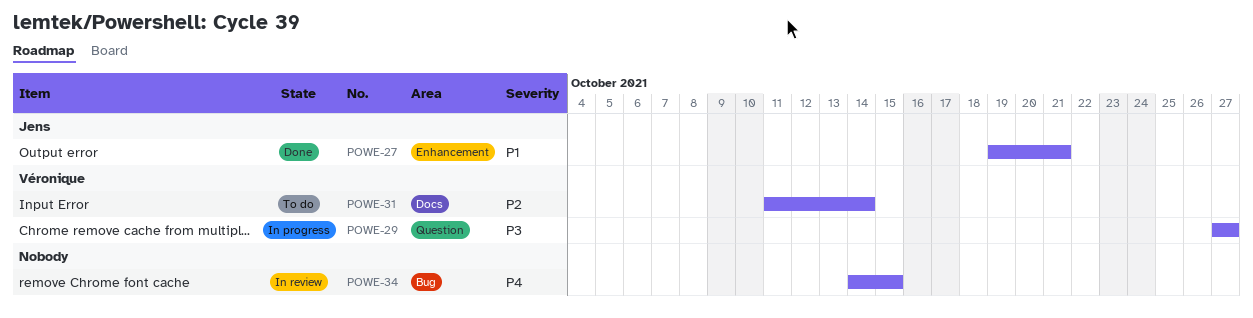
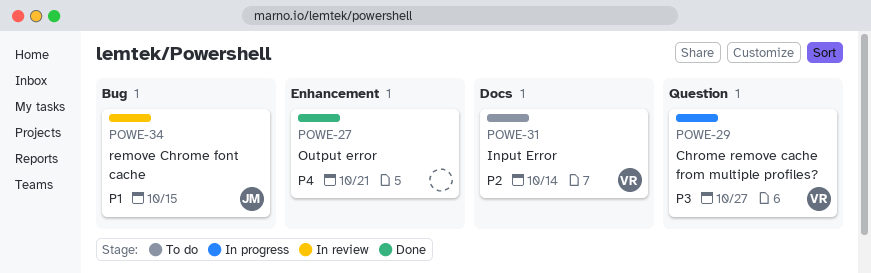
POWE-27, owner: Jens -> none
POWE-27, priority: P1 -> P4
POWE-34, owner: none -> Jens
POWE-34, priority: P4 -> P1

